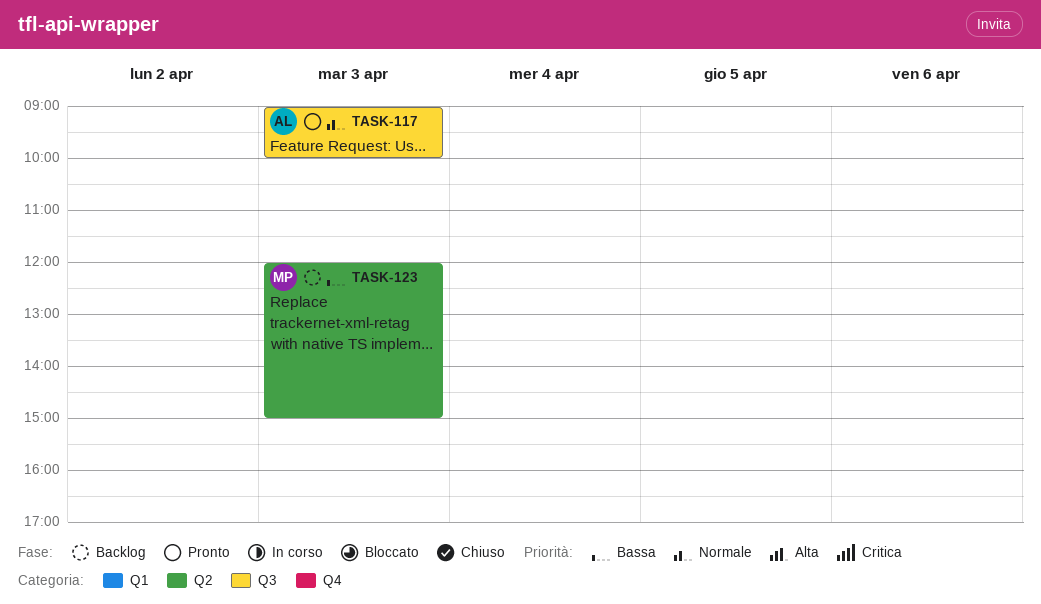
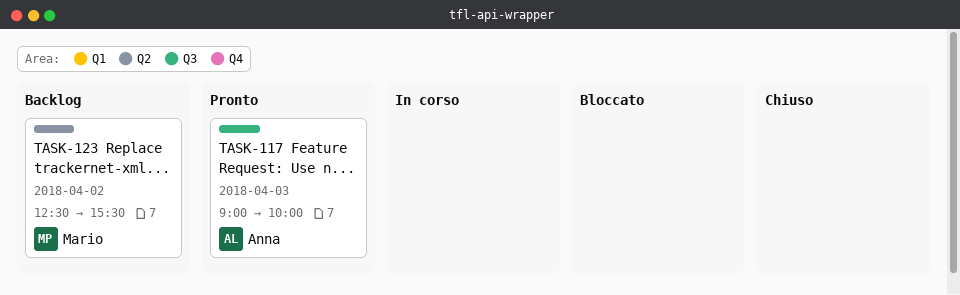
TASK-123, day: Apr 3 -> Apr 2
TASK-123, begins: 12:00 -> 12:30
TASK-123, ends: 15:00 -> 15:30

